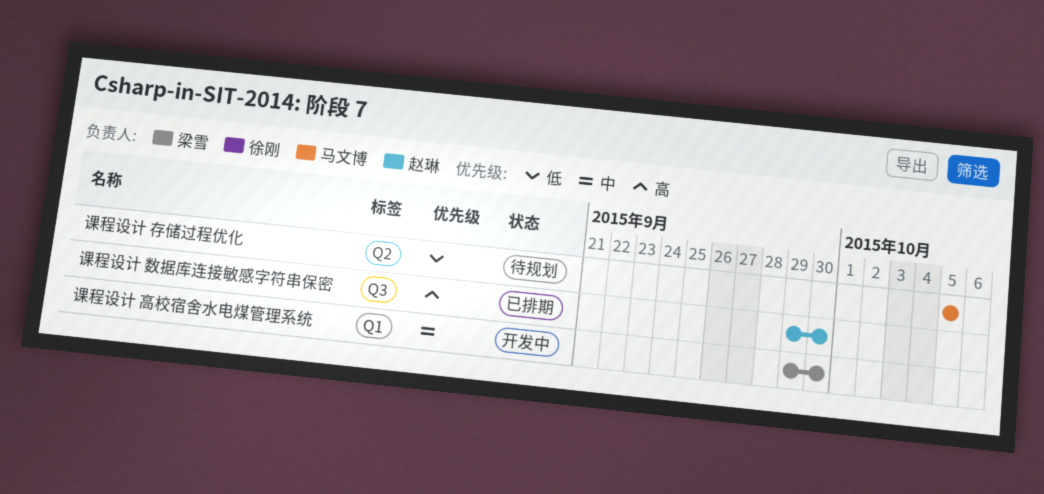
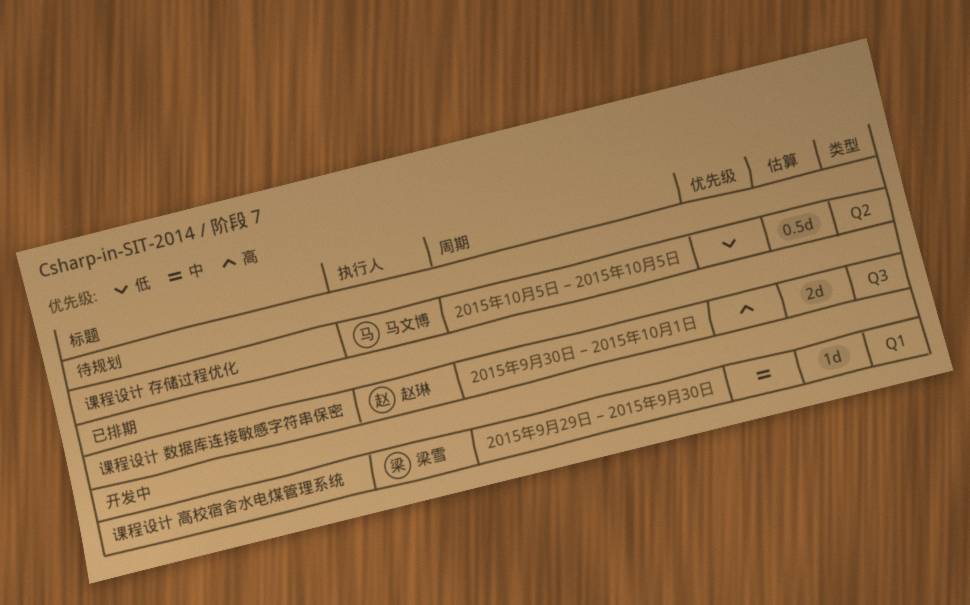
课程设计 数据库连接敏感字符串保密, start: Sep 29 -> Sep 30
课程设计 数据库连接敏感字符串保密, due: Sep 30 -> Oct 1

